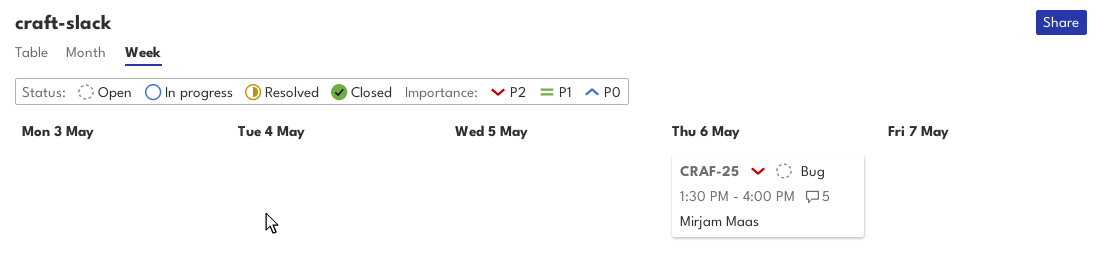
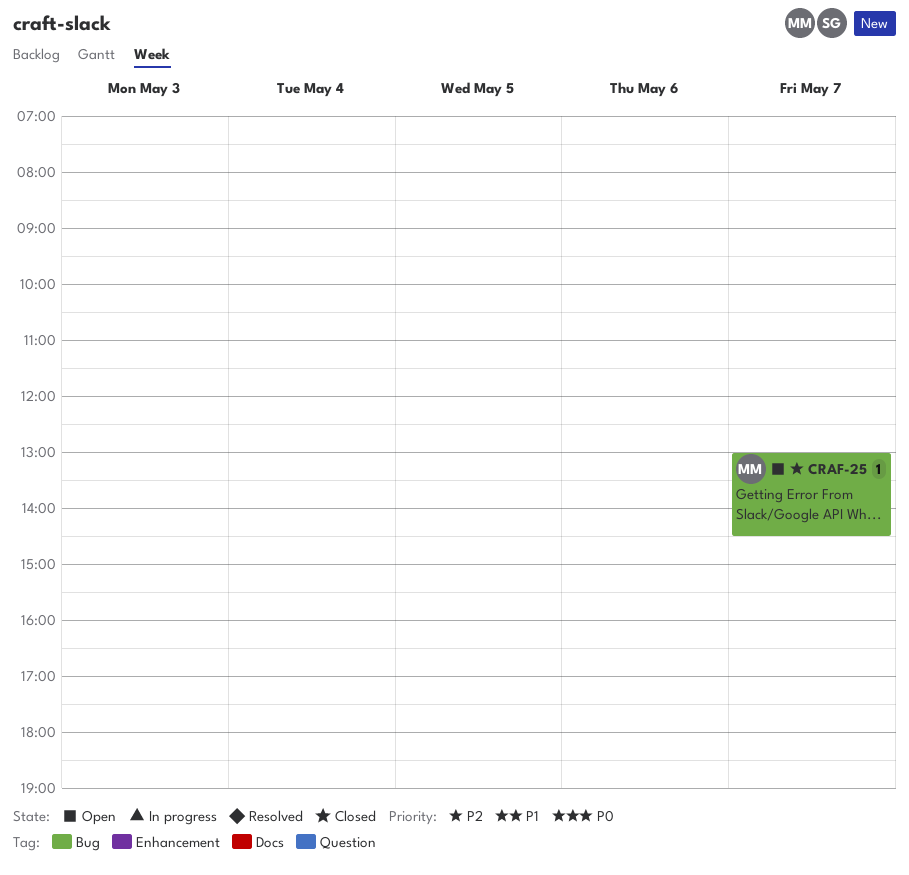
CRAF-25, day: May 6 -> May 7
CRAF-25, begins: 13:30 -> 13:00
CRAF-25, ends: 16:00 -> 14:30

